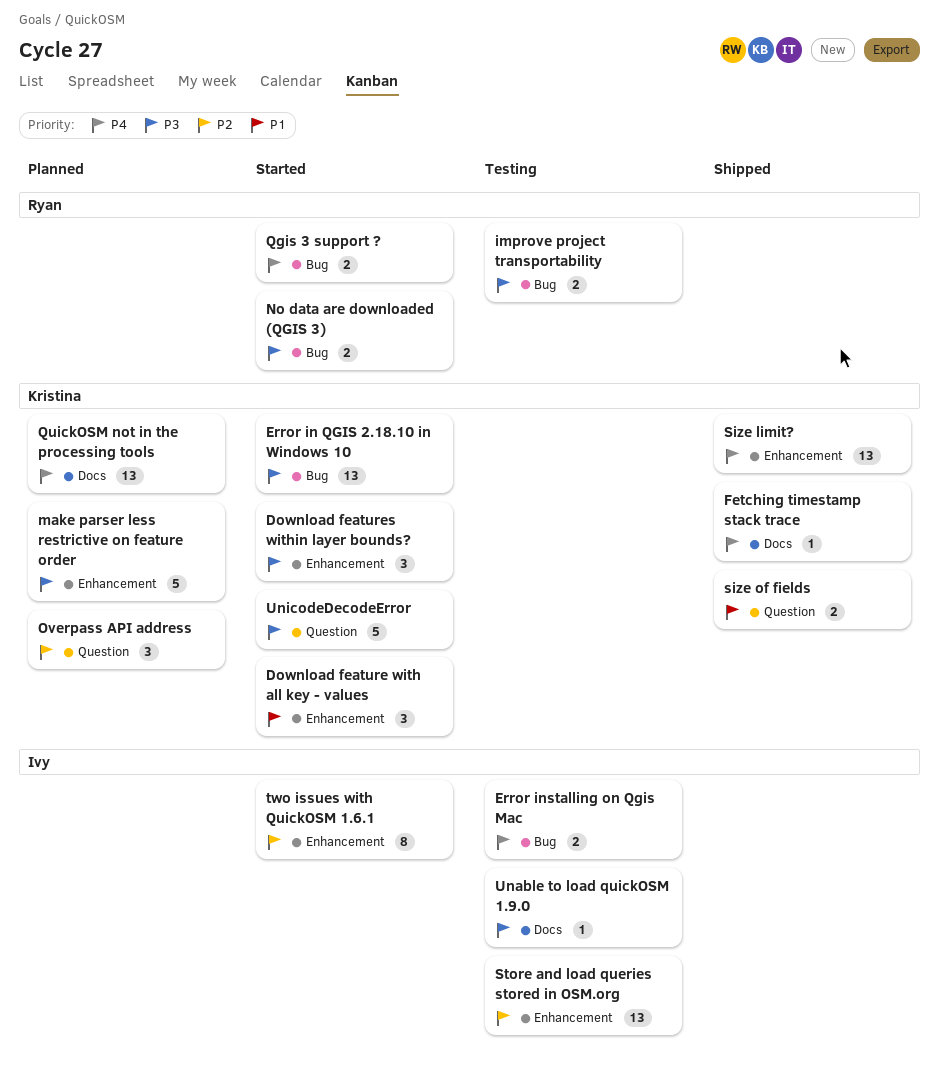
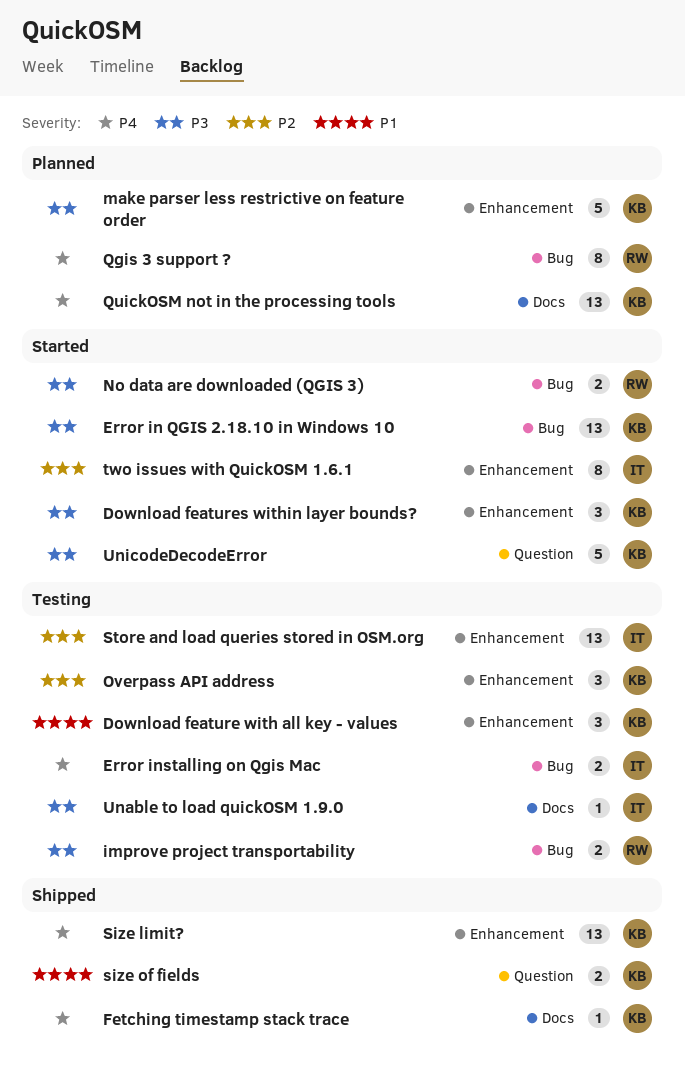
Download feature with all key - values, status: Started -> Testing
Overpass API address, status: Planned -> Testing
Overpass API address, label: Question -> Enhancement
Qgis 3 support ?, status: Started -> Planned
Qgis 3 support ?, estimate: 2 -> 8

